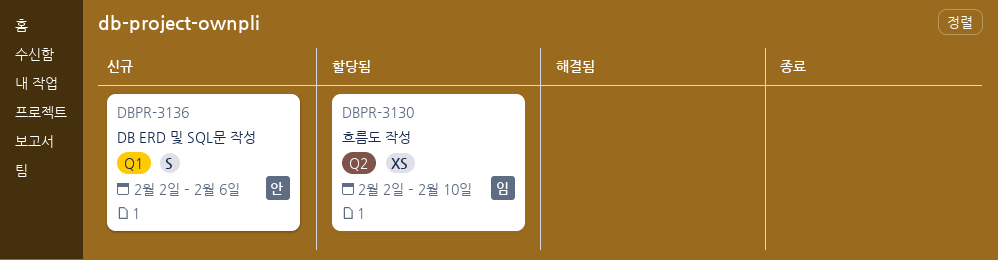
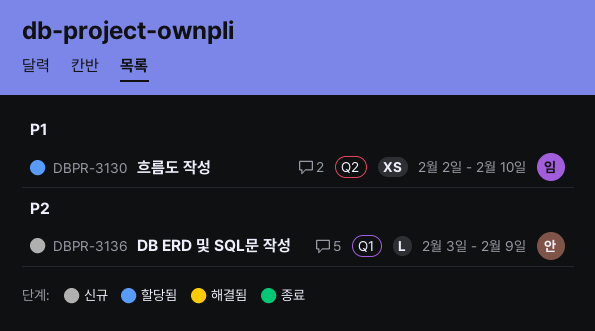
DBPR-3136, estimate: S -> L
DBPR-3136, start: Feb 2 -> Feb 3
DBPR-3136, due: Feb 6 -> Feb 9

